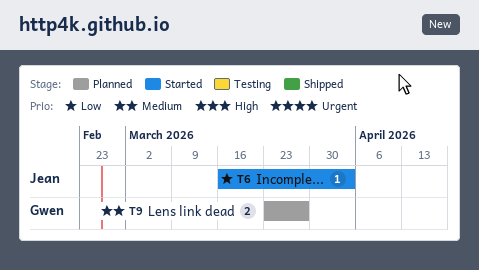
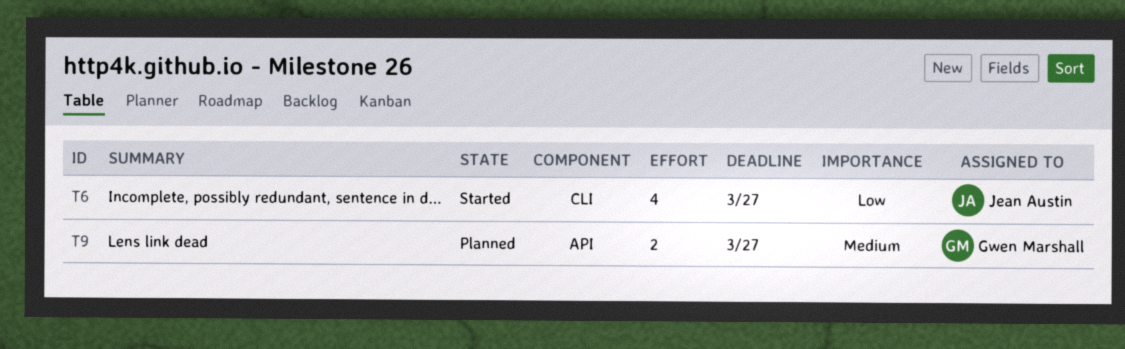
T6, estimate: 1 -> 4
T6, due: Apr 3 -> Mar 27

